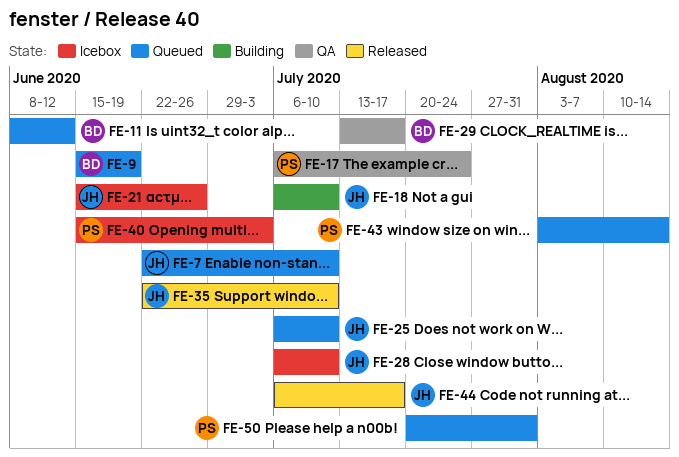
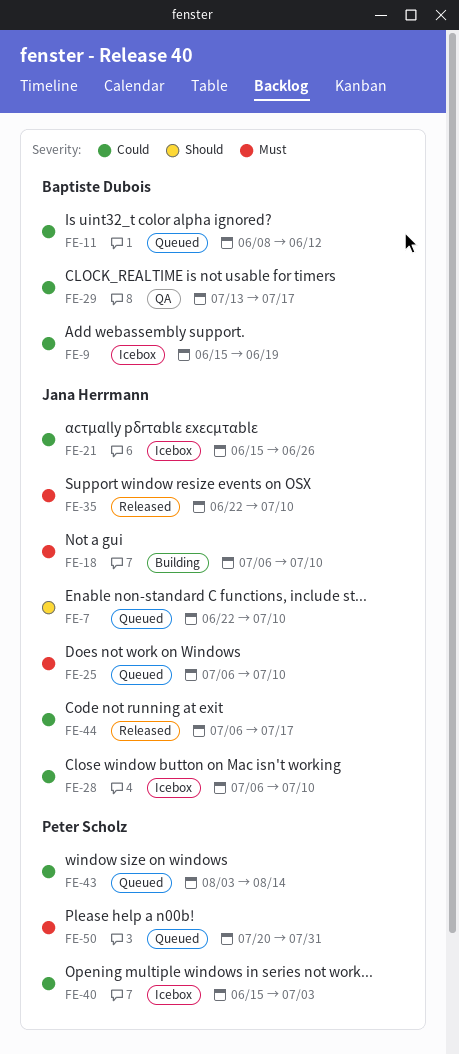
FE-9, status: Queued -> Icebox
FE-17: present -> none

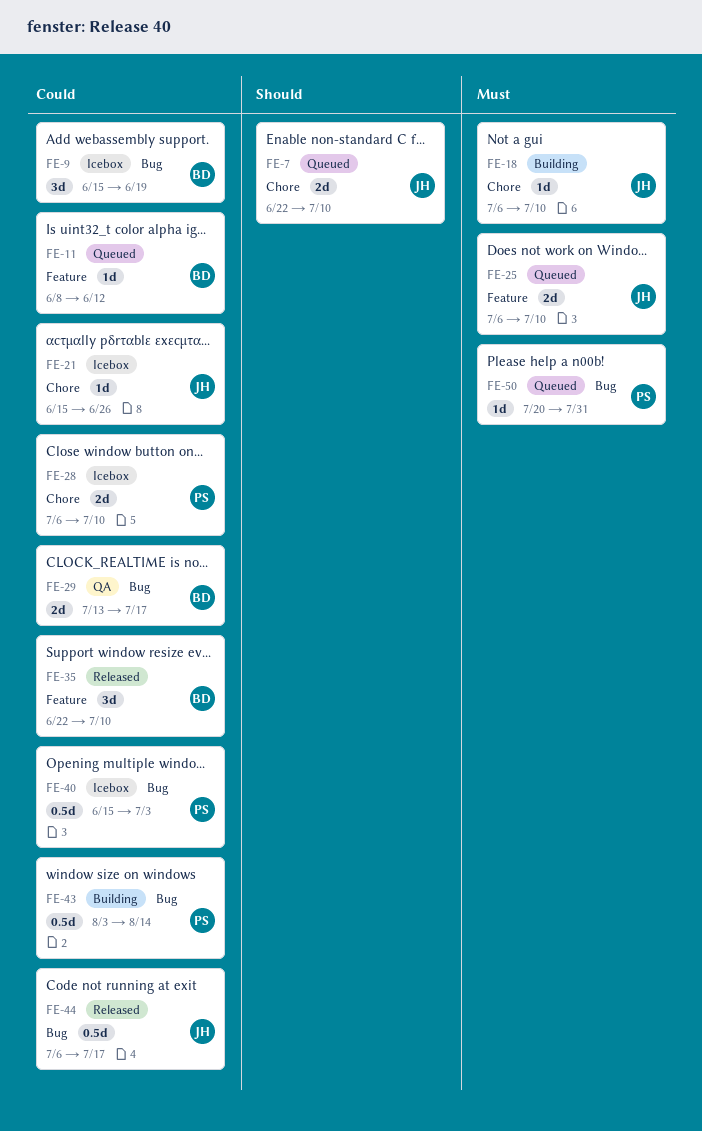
FE-28, owner: Jana Herrmann -> Peter Scholz
FE-35, owner: Jana Herrmann -> Baptiste Dubois
FE-35, priority: Must -> Could
FE-43, status: Queued -> Building

